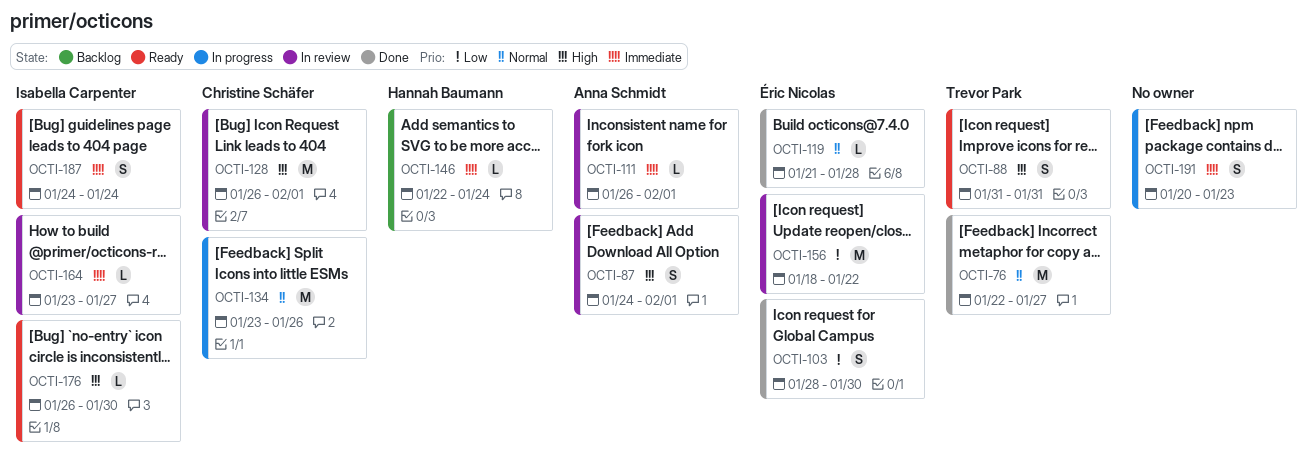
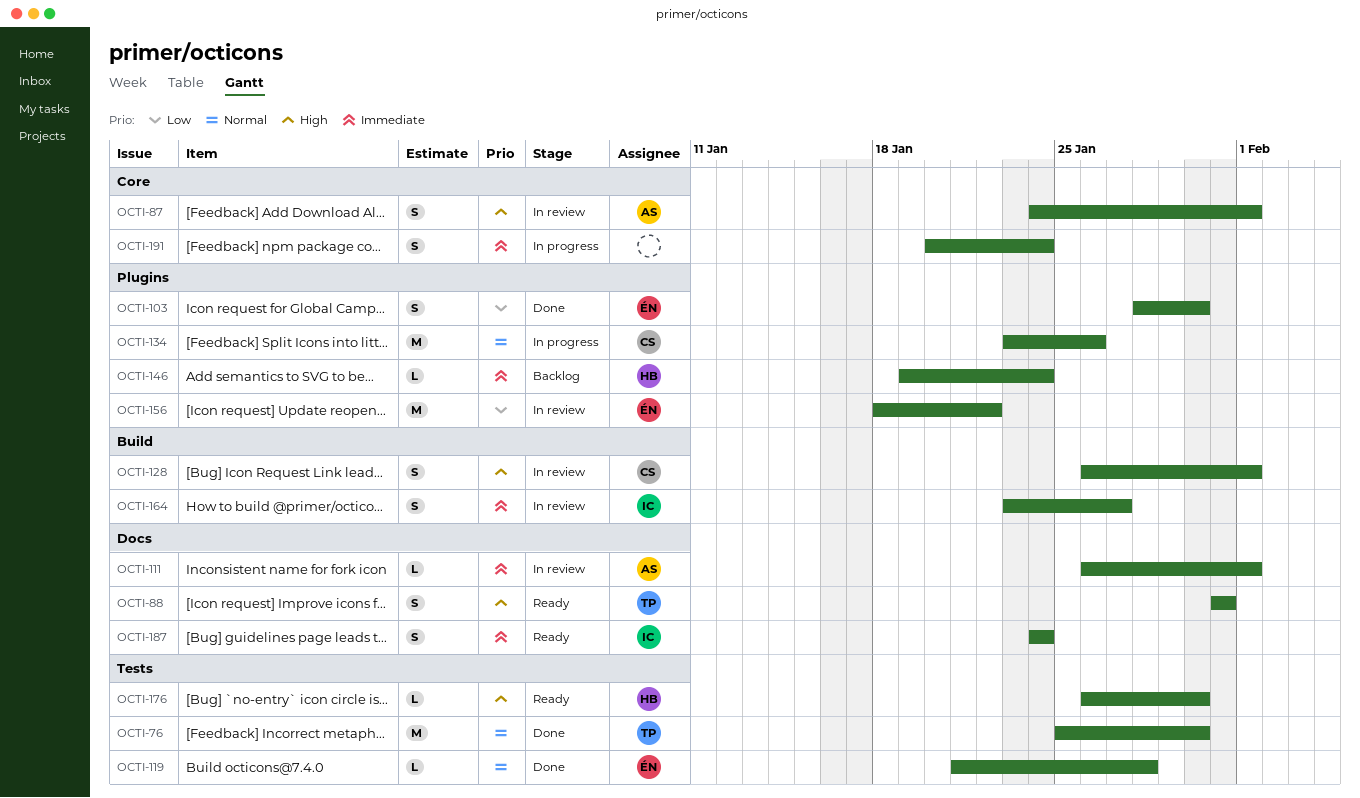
OCTI-76, start: Jan 22 -> Jan 25
OCTI-76, due: Jan 27 -> Jan 30
OCTI-128, estimate: M -> S
OCTI-146, start: Jan 22 -> Jan 19
OCTI-164, estimate: L -> S
OCTI-176, owner: Isabella Carpenter -> Hannah Baumann
OCTI-191, due: Jan 23 -> Jan 24

